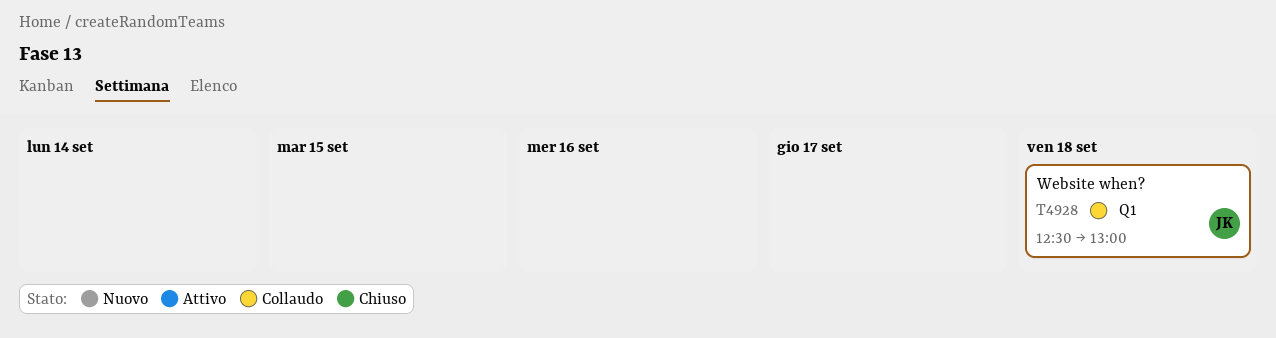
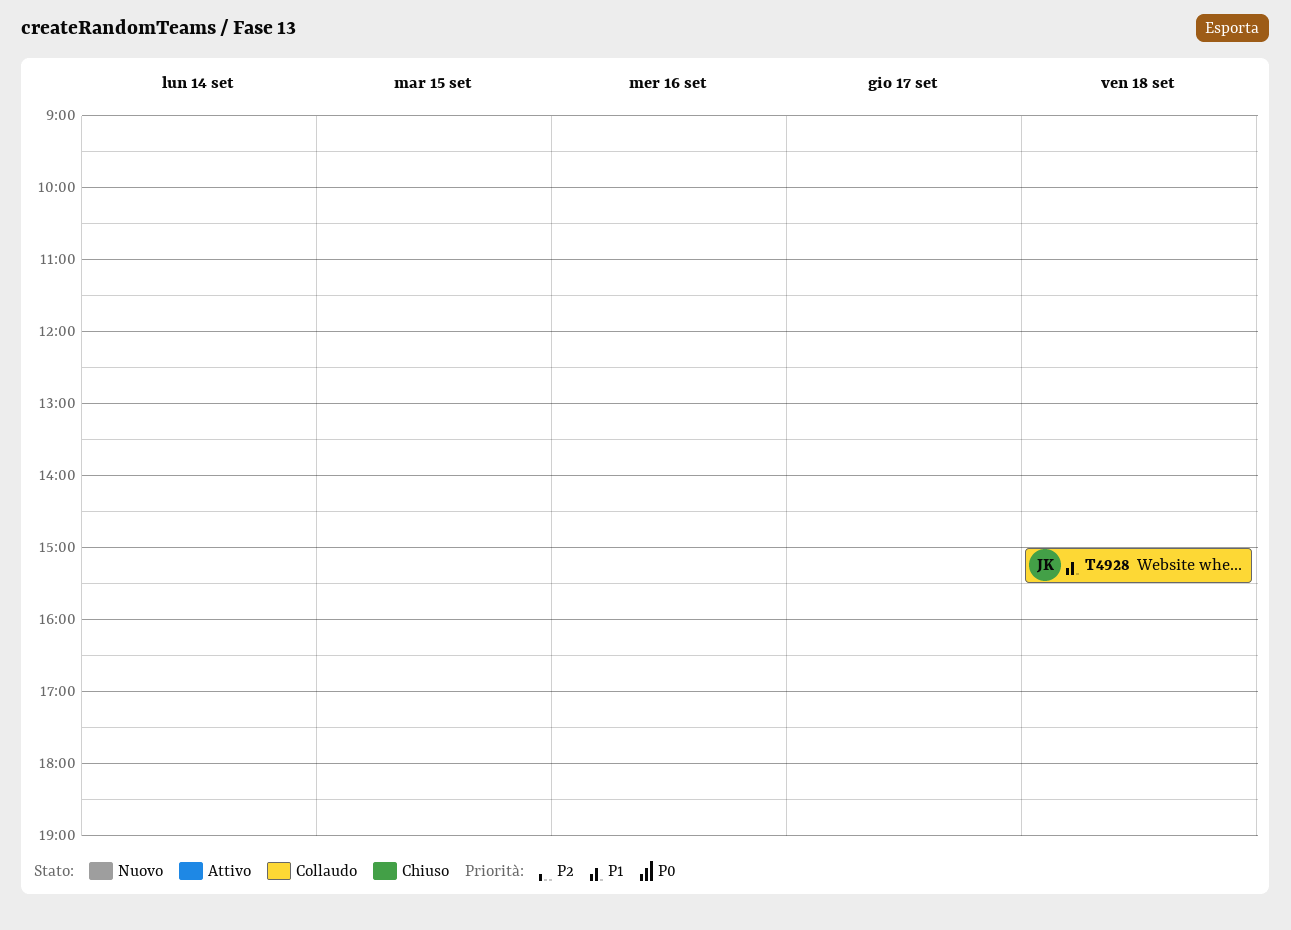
T4928, begins: 12:30 -> 15:00
T4928, ends: 13:00 -> 15:30

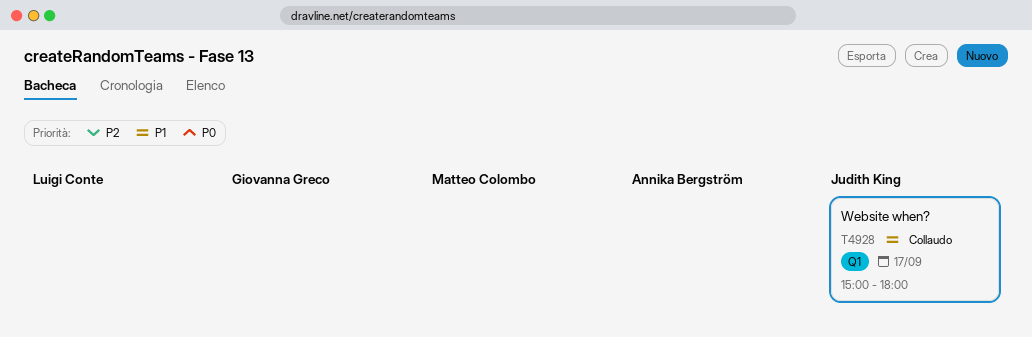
T4928, day: Sep 18 -> Sep 17
T4928, ends: 15:30 -> 18:00

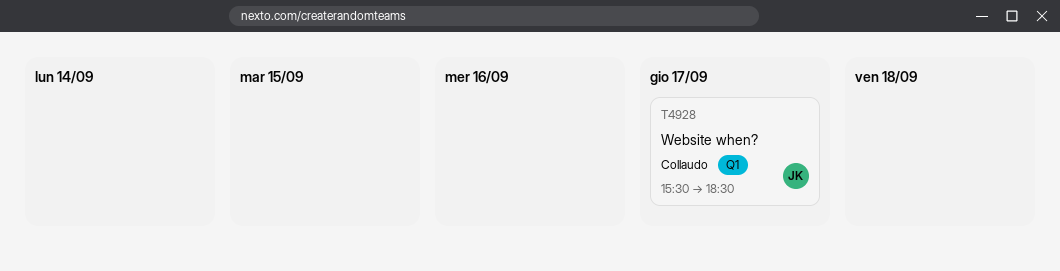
T4928, begins: 15:00 -> 15:30
T4928, ends: 18:00 -> 18:30

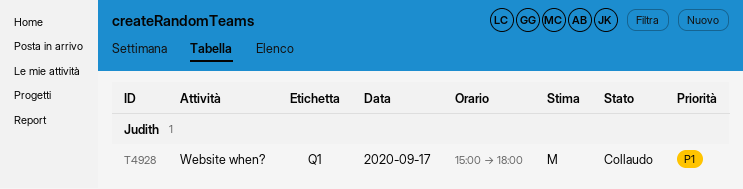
T4928, begins: 15:30 -> 15:00
T4928, ends: 18:30 -> 18:00

